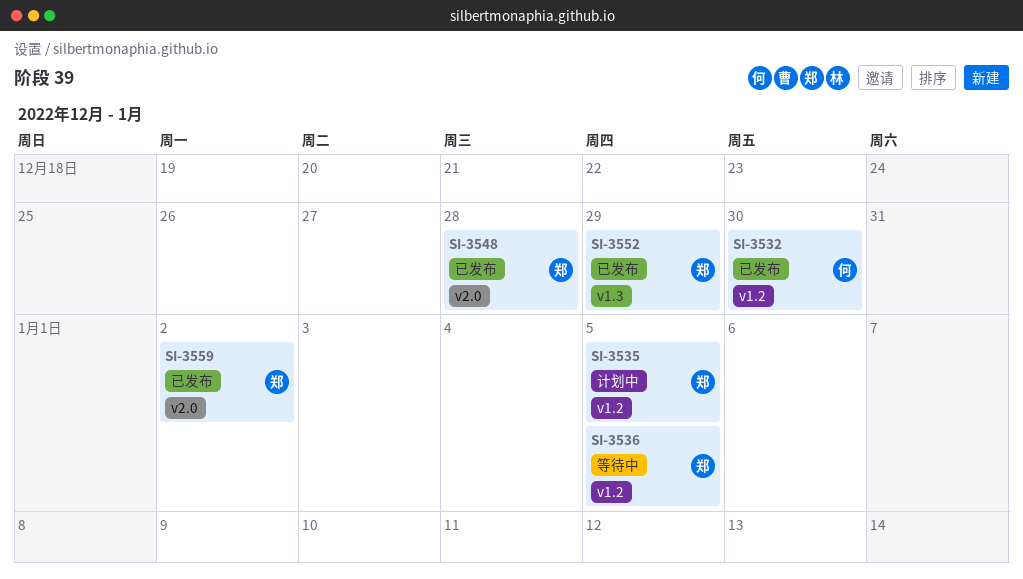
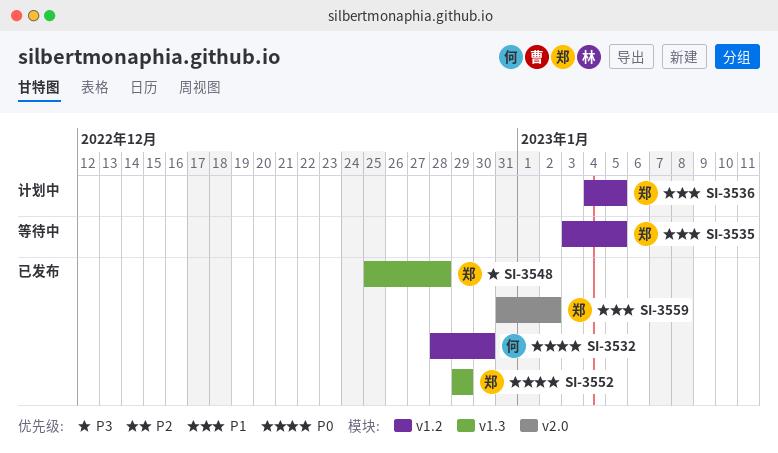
SI-3535, status: 计划中 -> 等待中
SI-3536, status: 等待中 -> 计划中
SI-3548, label: v2.0 -> v1.3

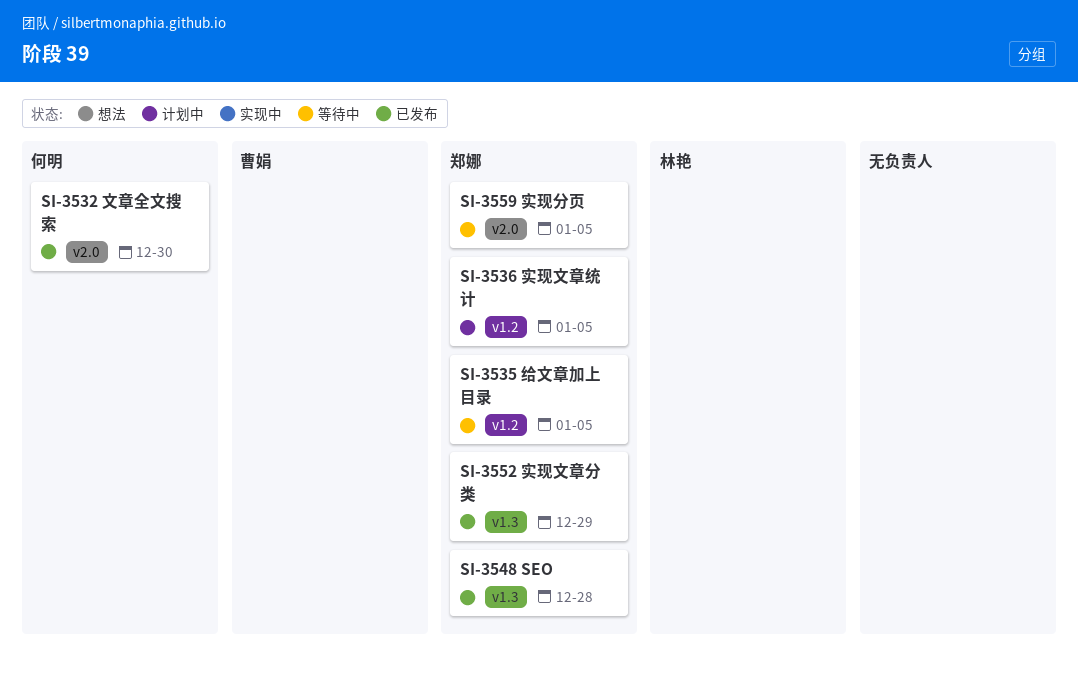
SI-3532, label: v1.2 -> v2.0
SI-3559, status: 已发布 -> 等待中
SI-3559, due: Jan 2 -> Jan 5

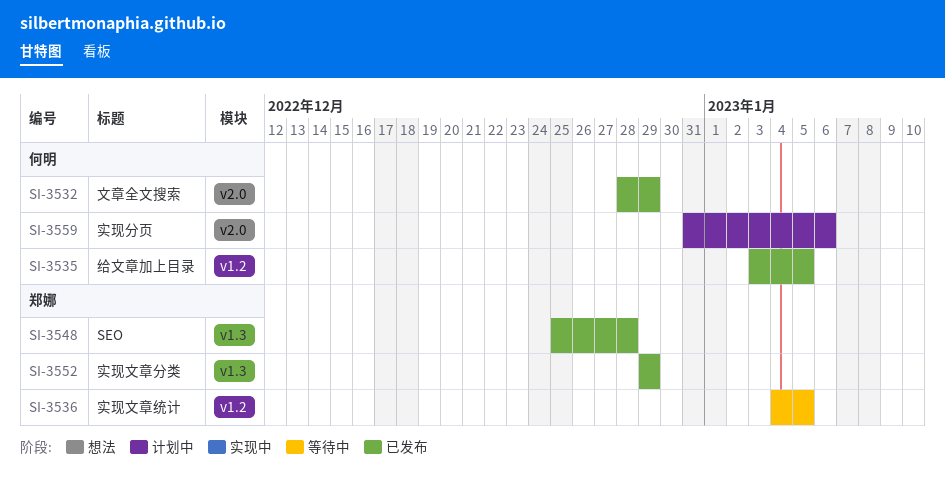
SI-3532, due: Dec 30 -> Dec 29
SI-3535, status: 等待中 -> 已发布
SI-3535, owner: 郑娜 -> 何明
SI-3536, status: 计划中 -> 等待中
SI-3559, status: 等待中 -> 计划中
SI-3559, owner: 郑娜 -> 何明
SI-3559, due: Jan 5 -> Jan 6

